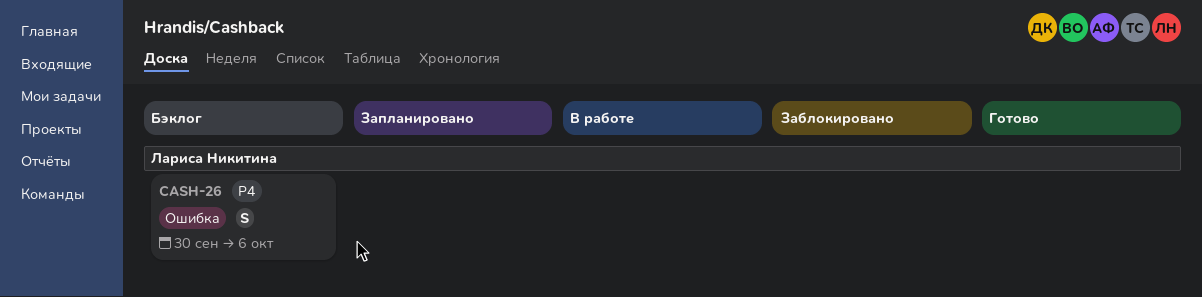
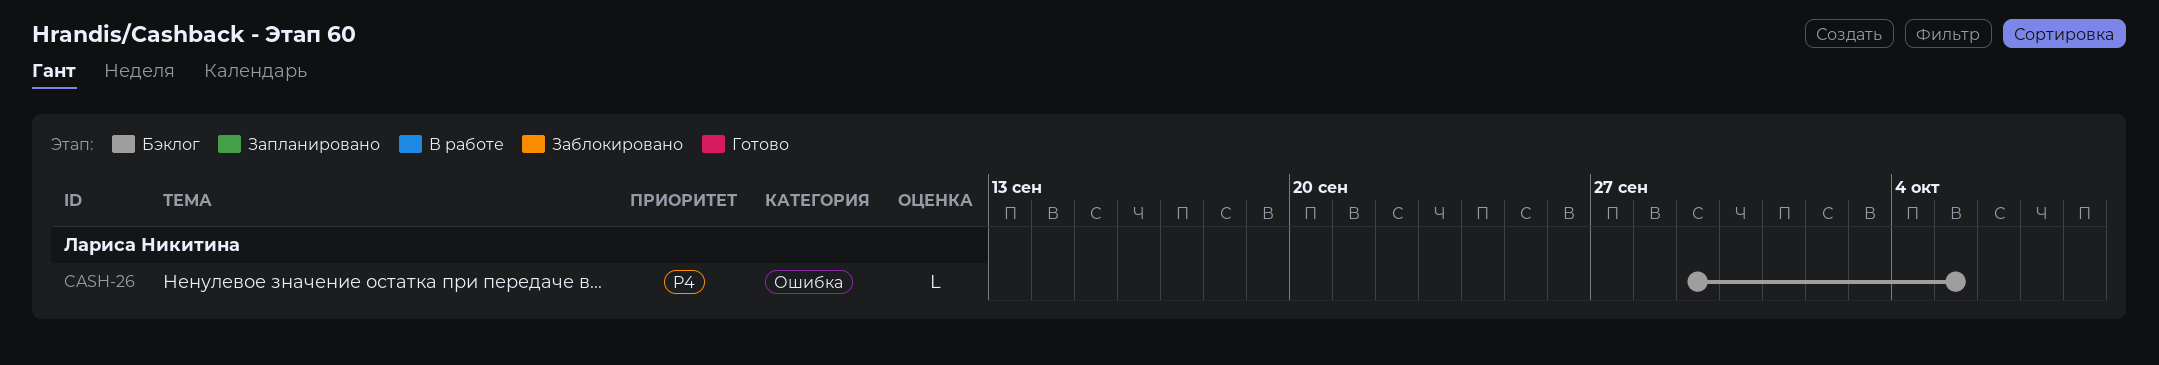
CASH-26, estimate: S -> L
CASH-26, start: Sep 30 -> Sep 29
CASH-26, due: Oct 6 -> Oct 5

